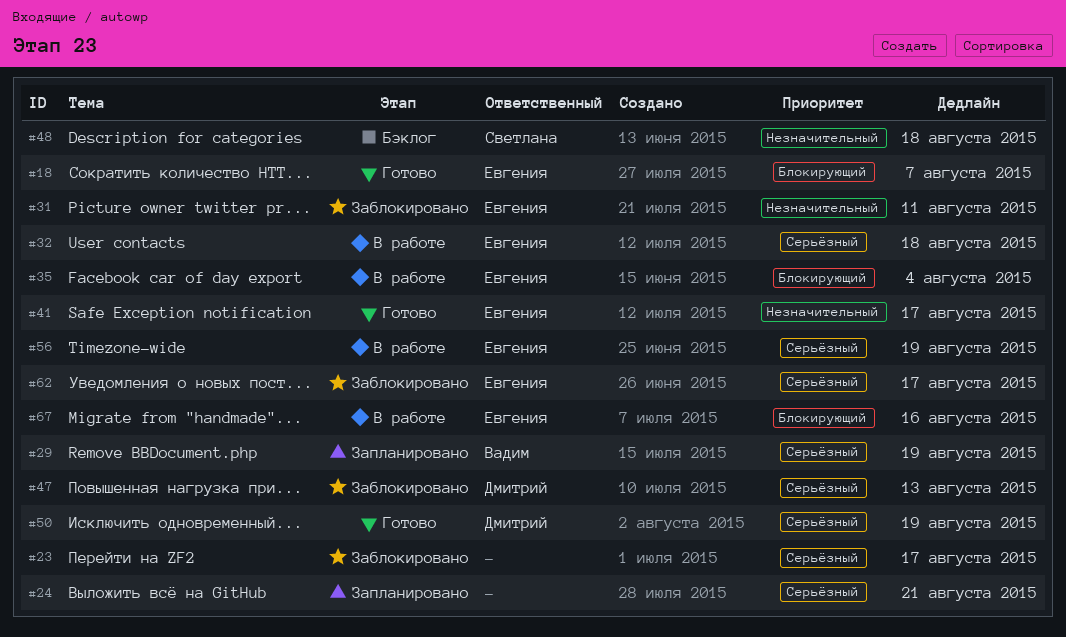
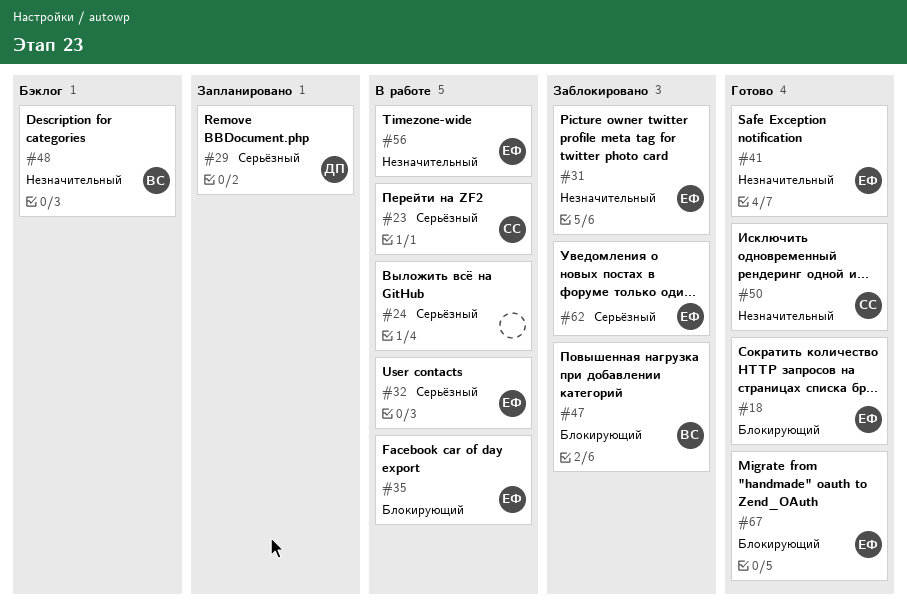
#23, status: Заблокировано -> В работе
#23, owner: none -> Светлана
#24, status: Запланировано -> В работе
#29, owner: Вадим -> Дмитрий
#47, owner: Дмитрий -> Вадим
#47, priority: Серьёзный -> Блокирующий
#48, owner: Светлана -> Вадим
#50, owner: Дмитрий -> Светлана
#50, priority: Серьёзный -> Незначительный
#56, priority: Серьёзный -> Незначительный
#67, status: В работе -> Готово

